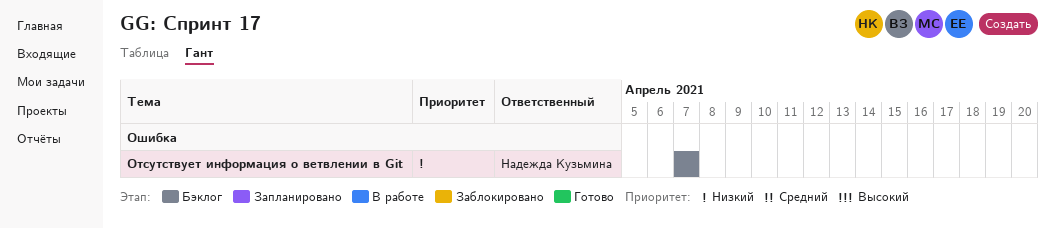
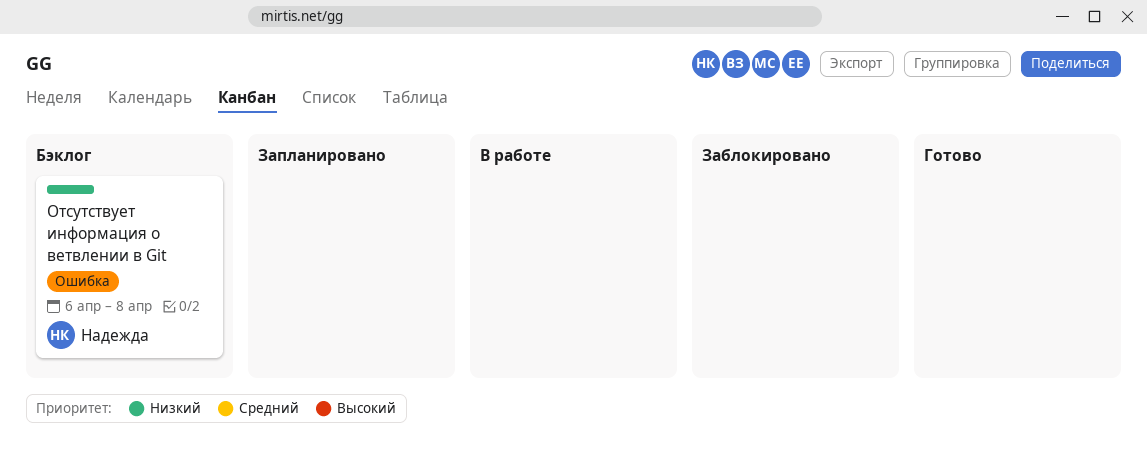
Отсутствует информация о ветвлении в Git, start: Apr 7 -> Apr 6
Отсутствует информация о ветвлении в Git, due: Apr 7 -> Apr 8

